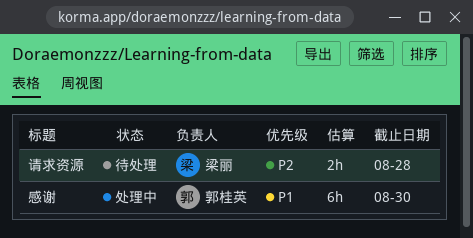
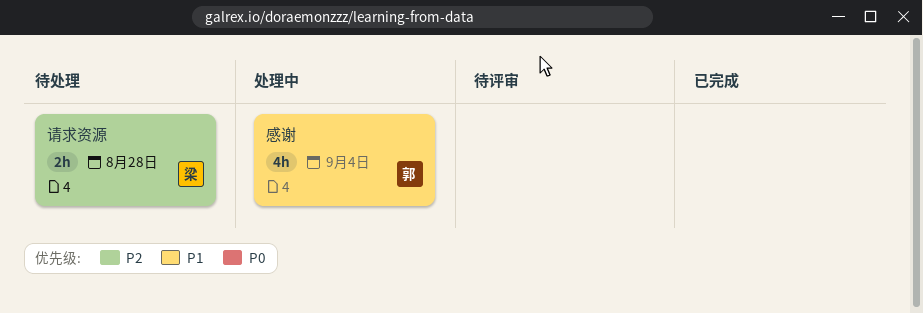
感谢, estimate: 6h -> 4h
感谢, due: Aug 30 -> Sep 4

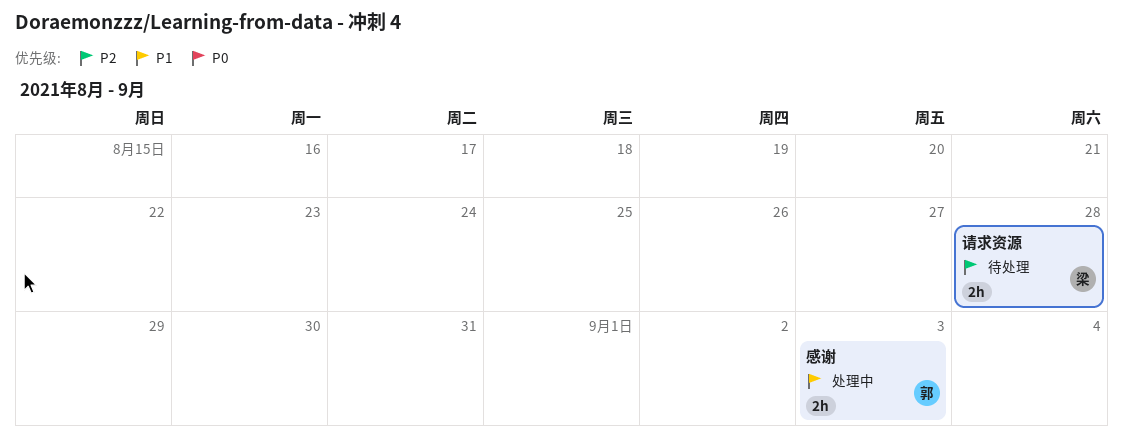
感谢, estimate: 4h -> 2h
感谢, due: Sep 4 -> Sep 3

